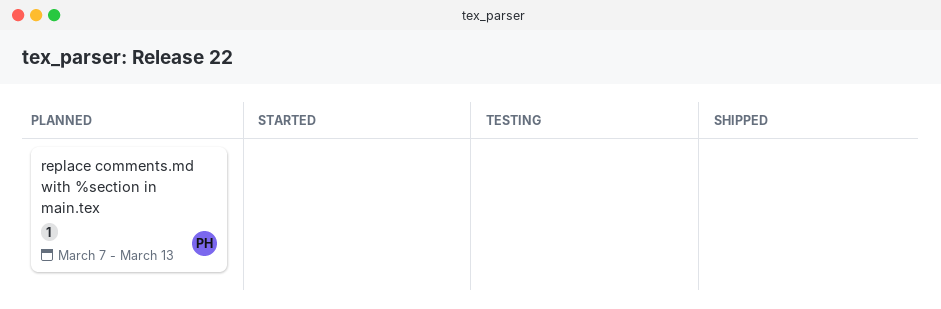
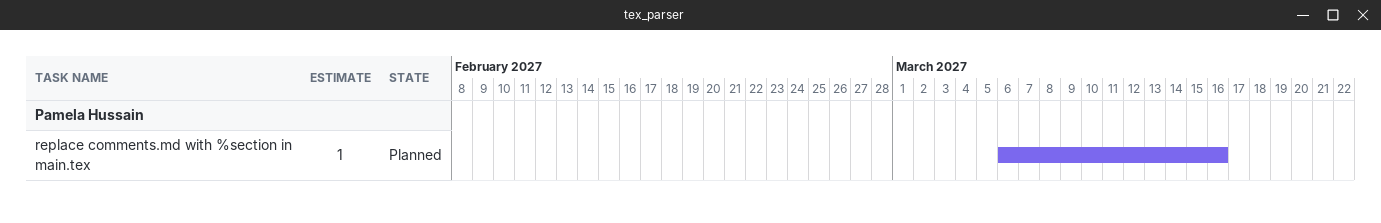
replace comments.md with %section in main.tex, start: Mar 7 -> Mar 6
replace comments.md with %section in main.tex, due: Mar 13 -> Mar 16

